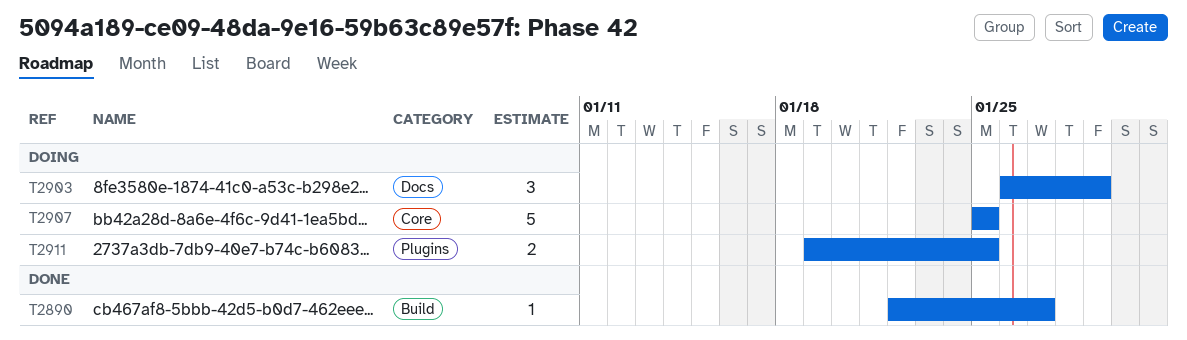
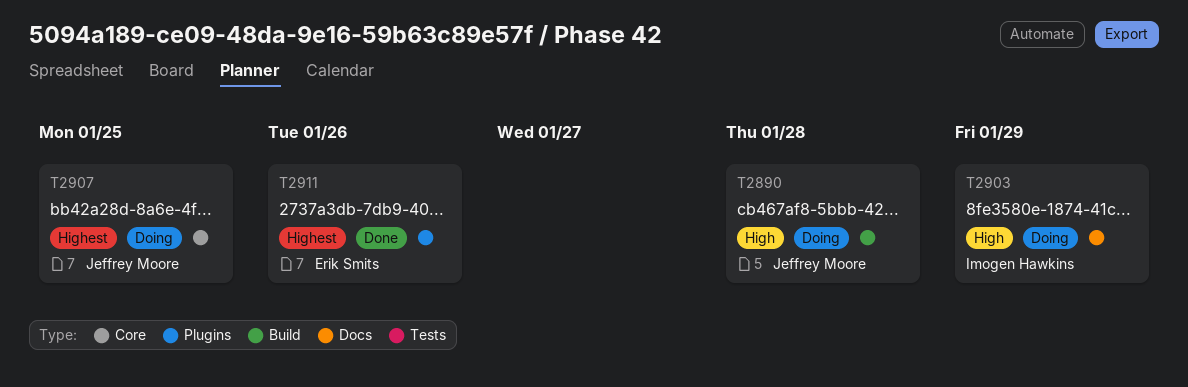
T2890, status: Done -> Doing
T2890, due: Jan 27 -> Jan 28
T2911, status: Doing -> Done
T2911, due: Jan 25 -> Jan 26

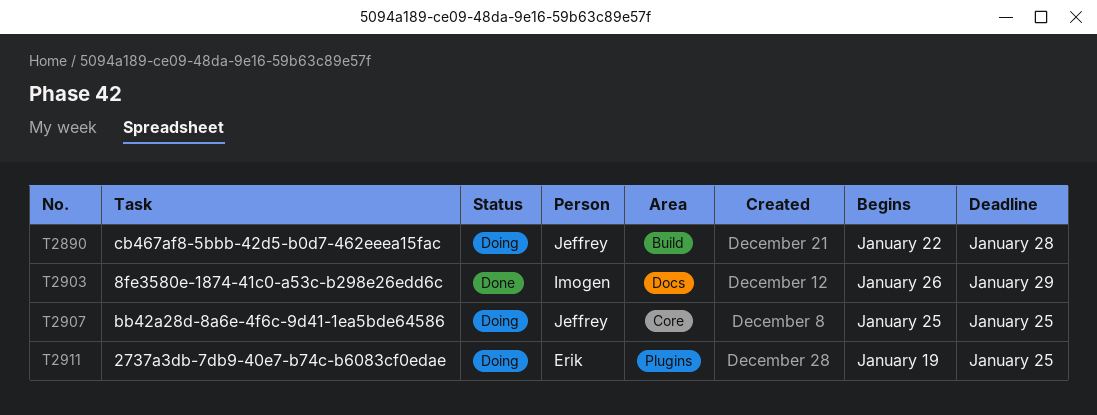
T2903, status: Doing -> Done
T2911, status: Done -> Doing
T2911, due: Jan 26 -> Jan 25

